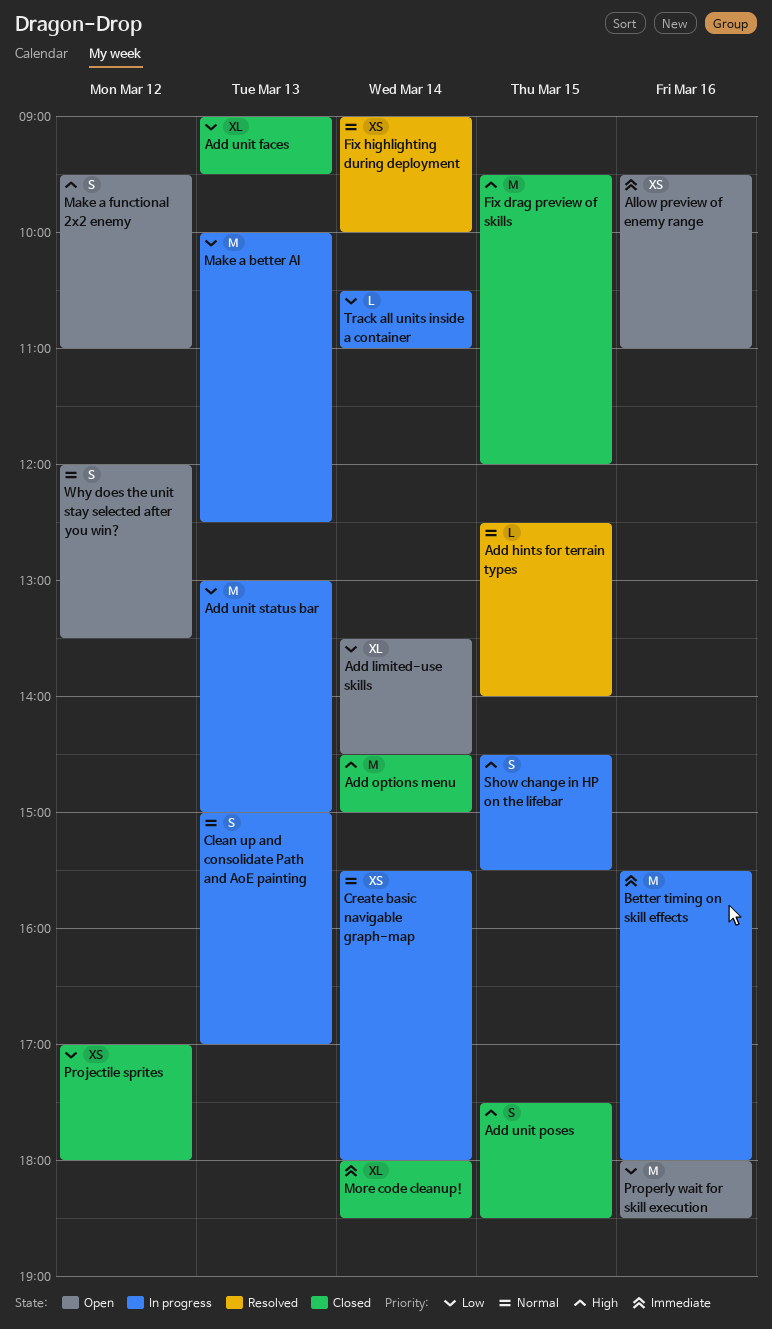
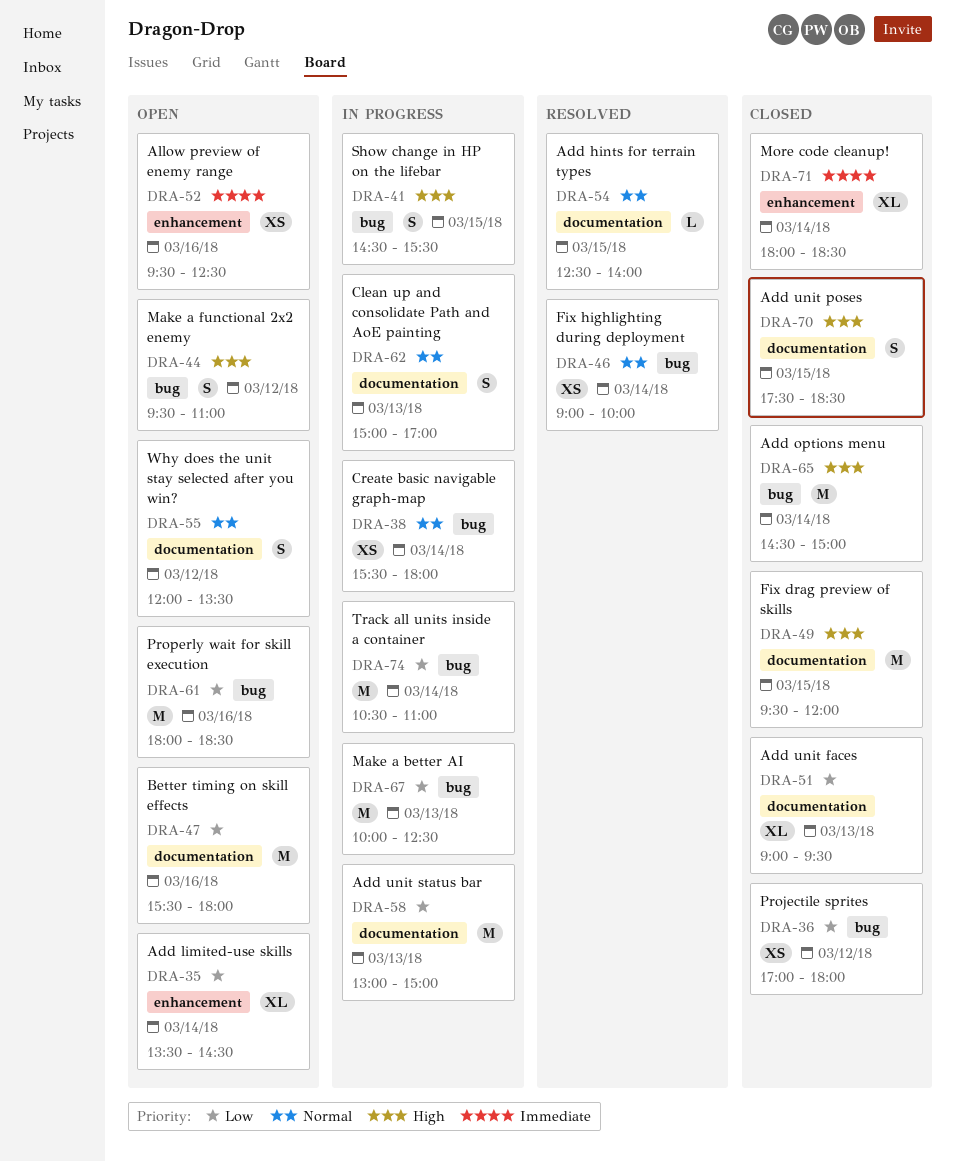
Allow preview of enemy range, ends: 11:00 -> 12:30
Better timing on skill effects, status: In progress -> Open
Better timing on skill effects, priority: Immediate -> Low
Track all units inside a container, estimate: L -> M

